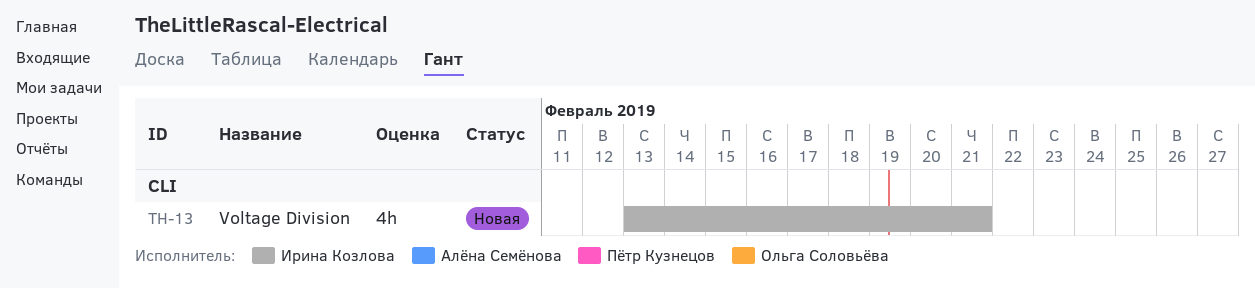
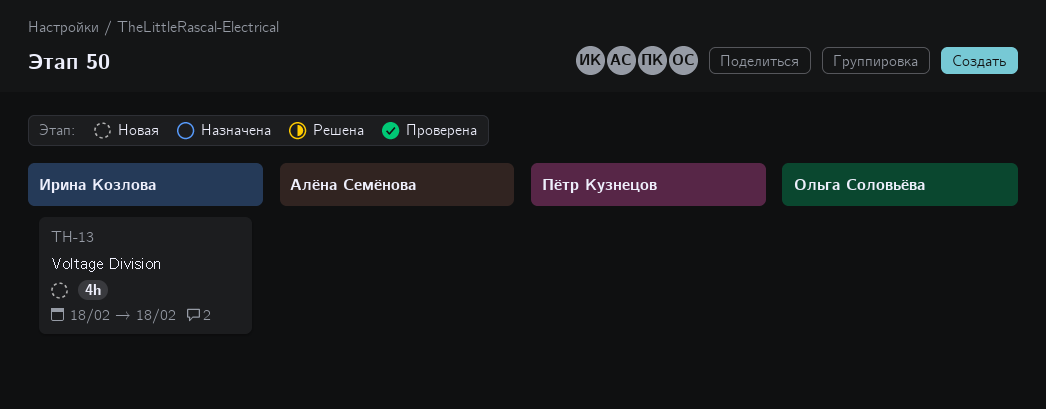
TH-13, start: Feb 13 -> Feb 18
TH-13, due: Feb 21 -> Feb 18

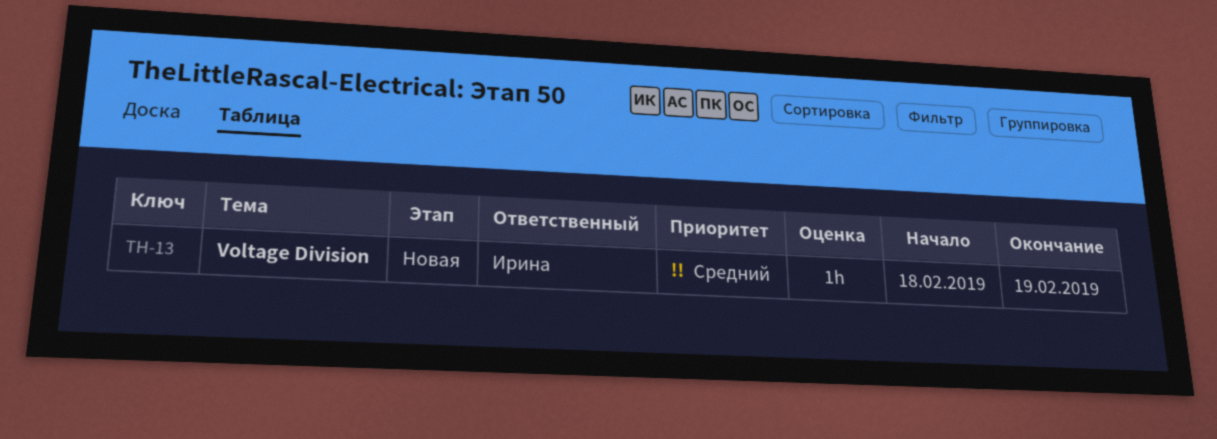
TH-13, estimate: 4h -> 1h
TH-13, due: Feb 18 -> Feb 19

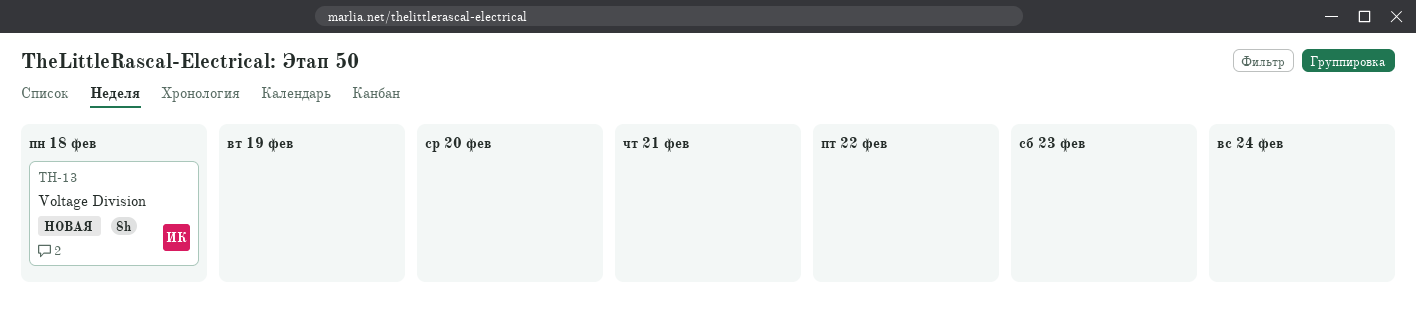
TH-13, estimate: 1h -> 8h
TH-13, due: Feb 19 -> Feb 18

